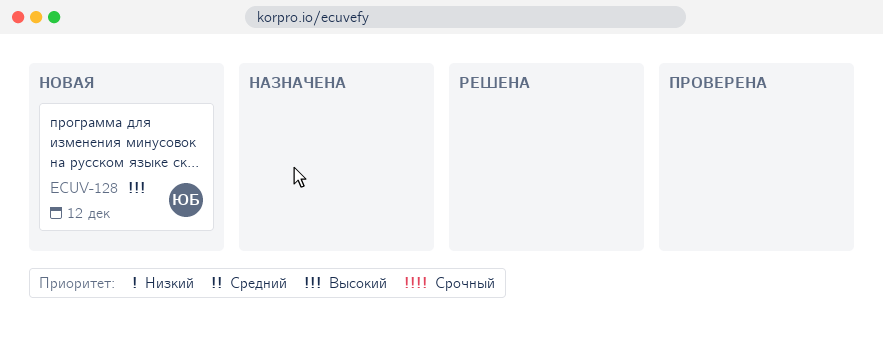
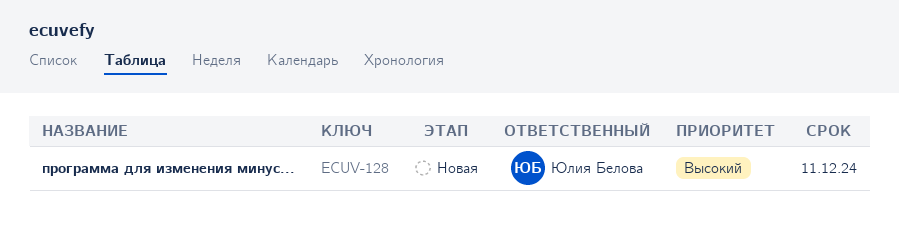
ECUV-128, due: Dec 12 -> Dec 11

